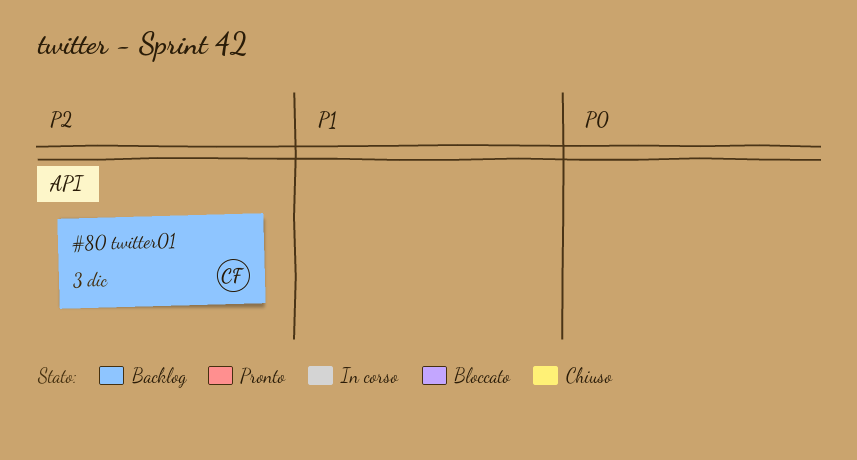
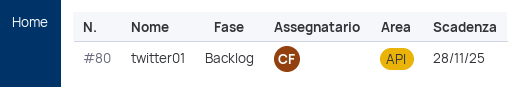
#80, due: Dec 3 -> Nov 28

